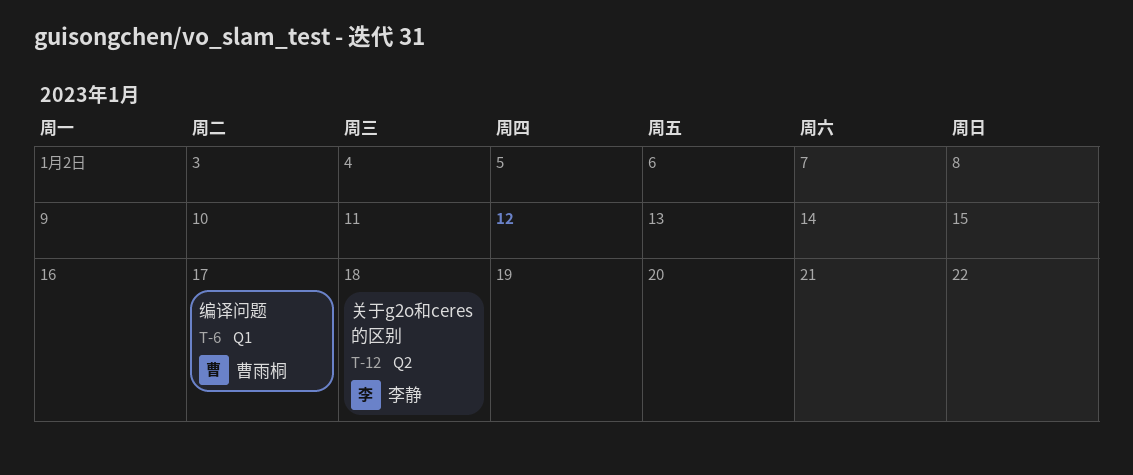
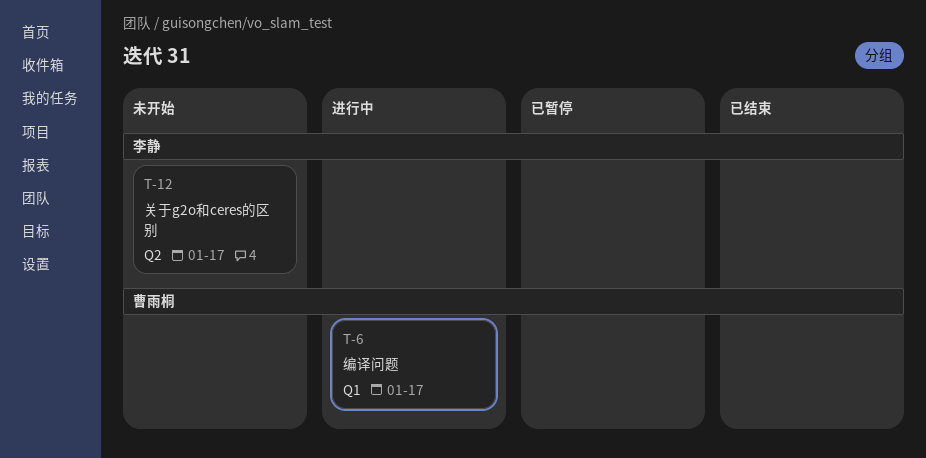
T-12, due: Jan 18 -> Jan 17

